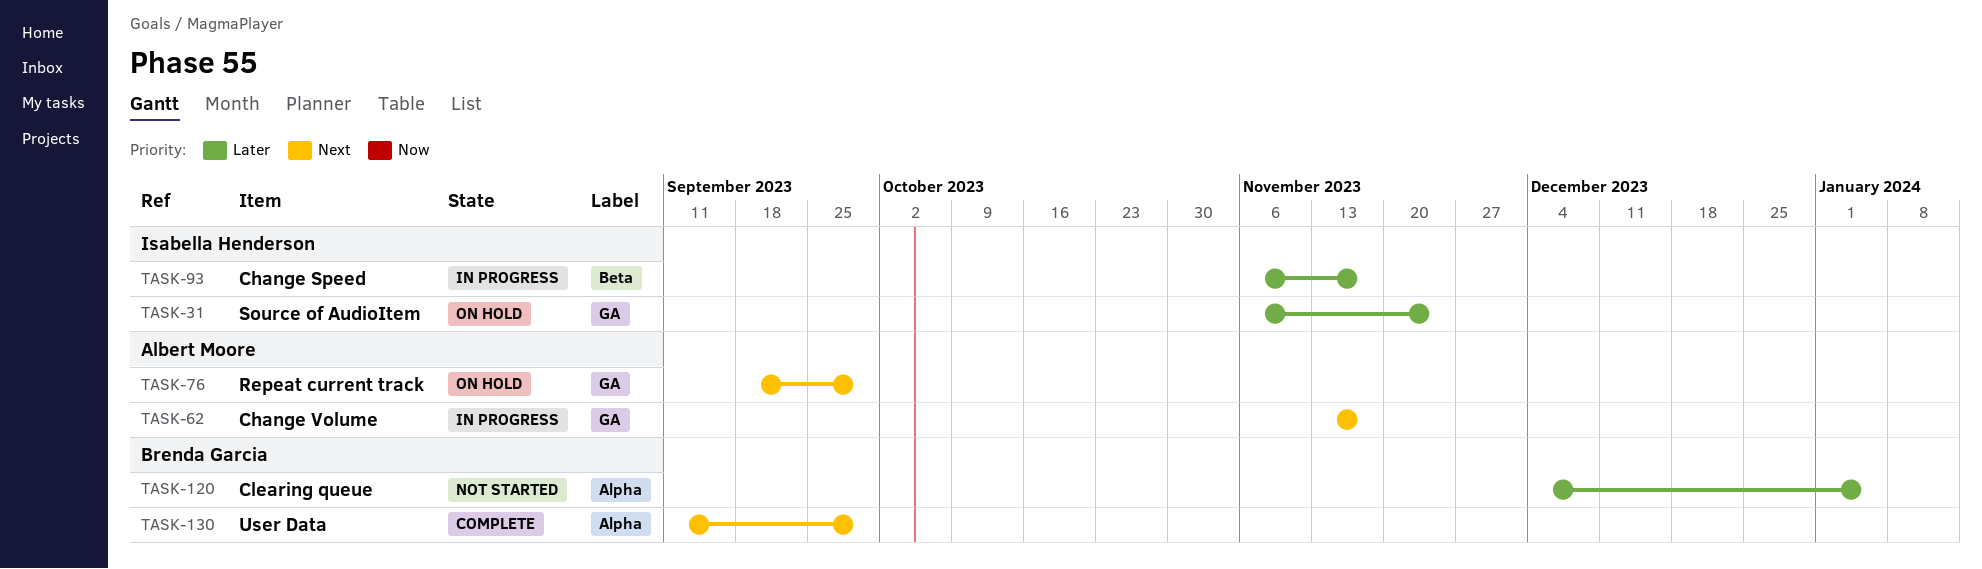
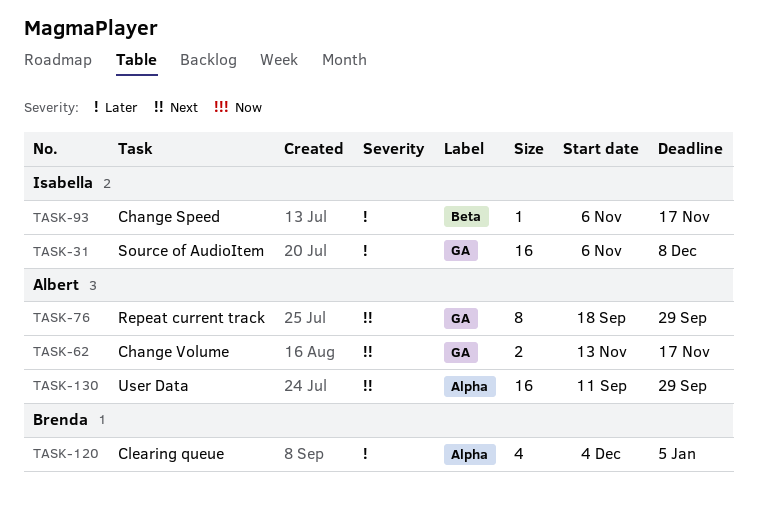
TASK-31, due: Nov 24 -> Dec 8
TASK-130, owner: Brenda Garcia -> Albert Moore

